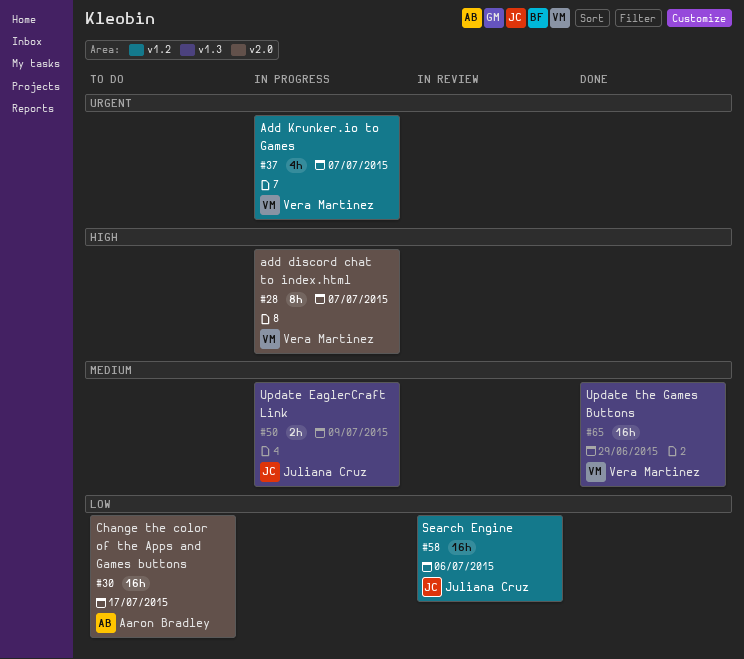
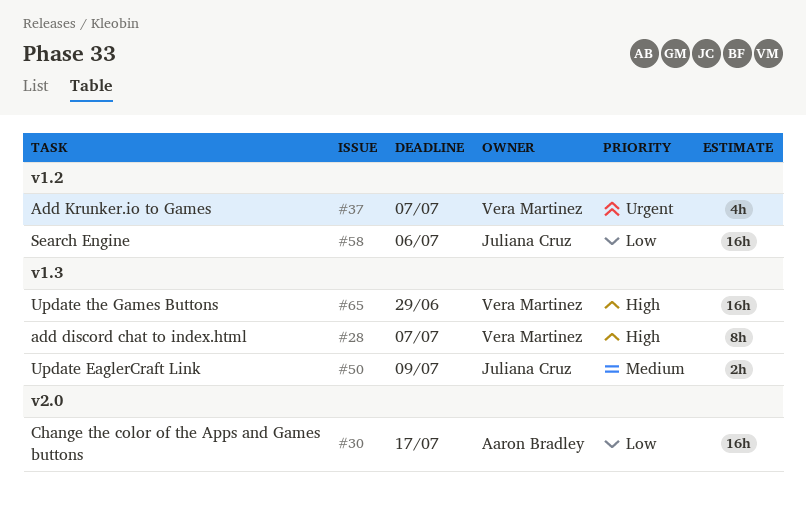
#28, label: v2.0 -> v1.3
#65, priority: Medium -> High

